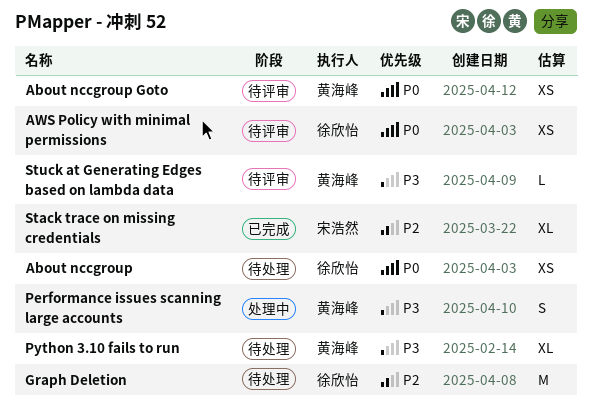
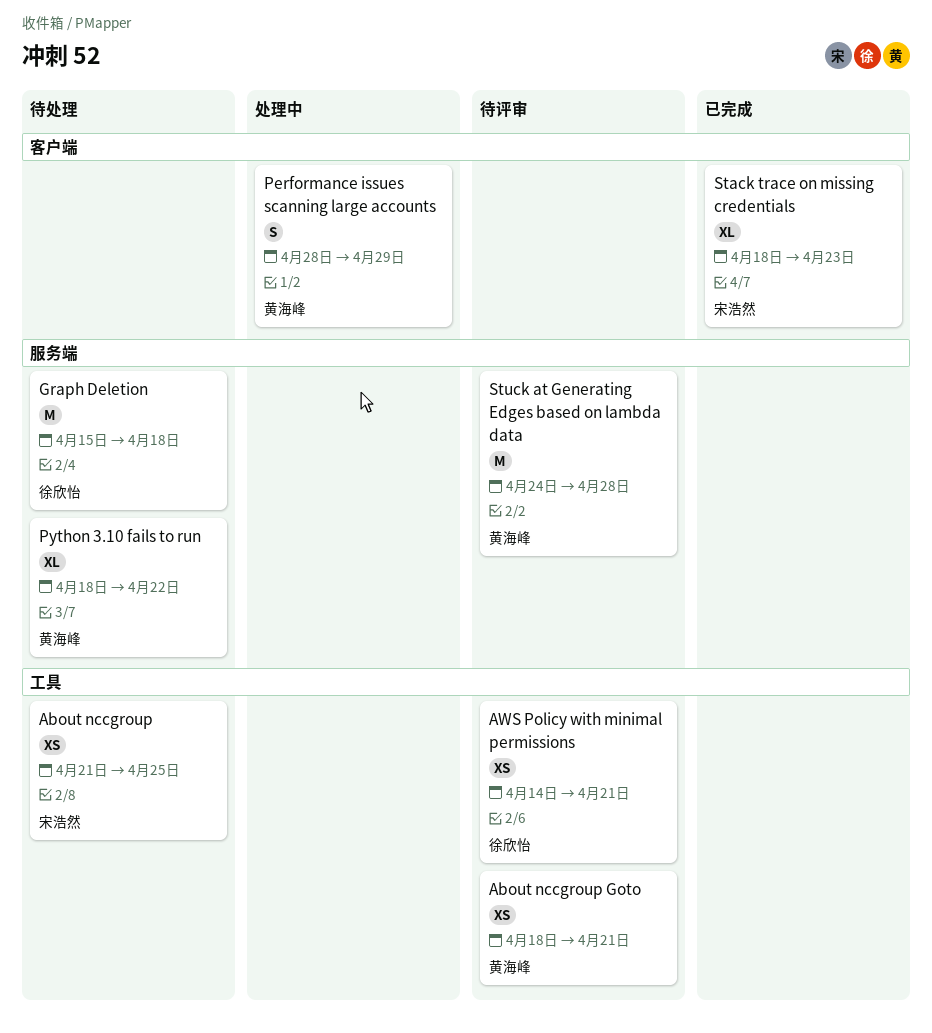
About nccgroup, owner: 徐欣怡 -> 宋浩然
Stuck at Generating Edges based on lambda data, estimate: L -> M

